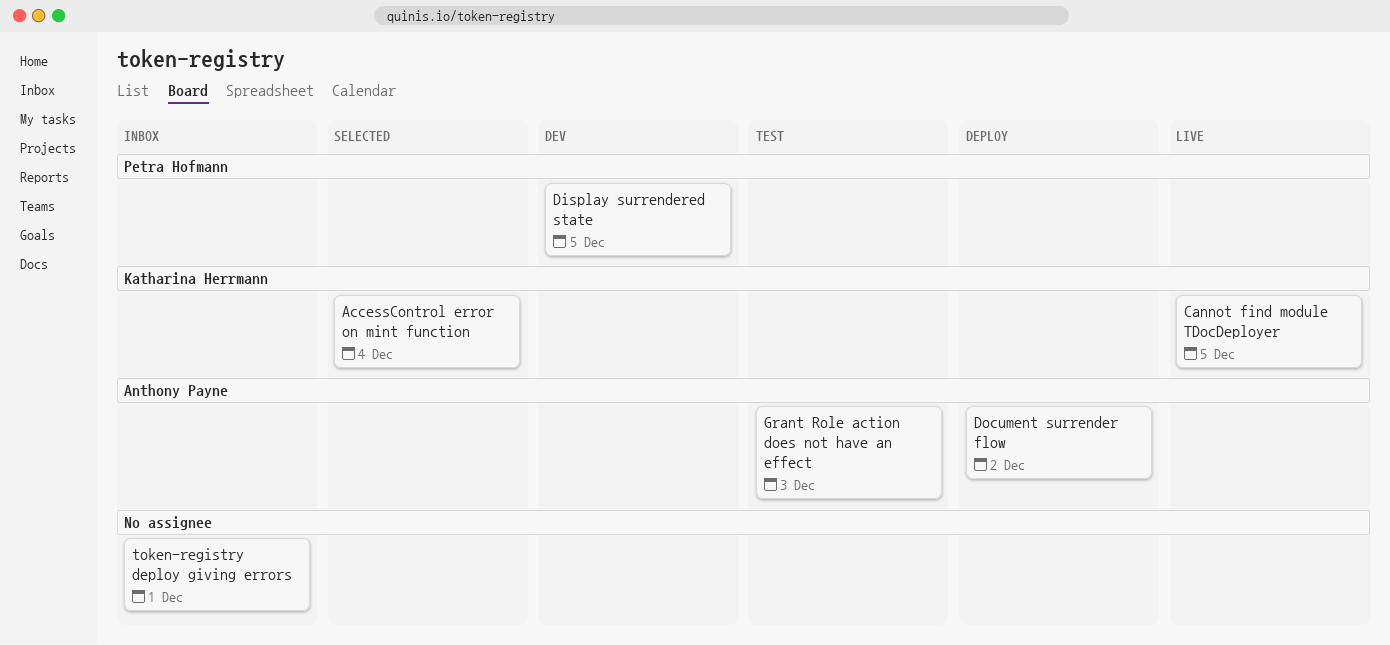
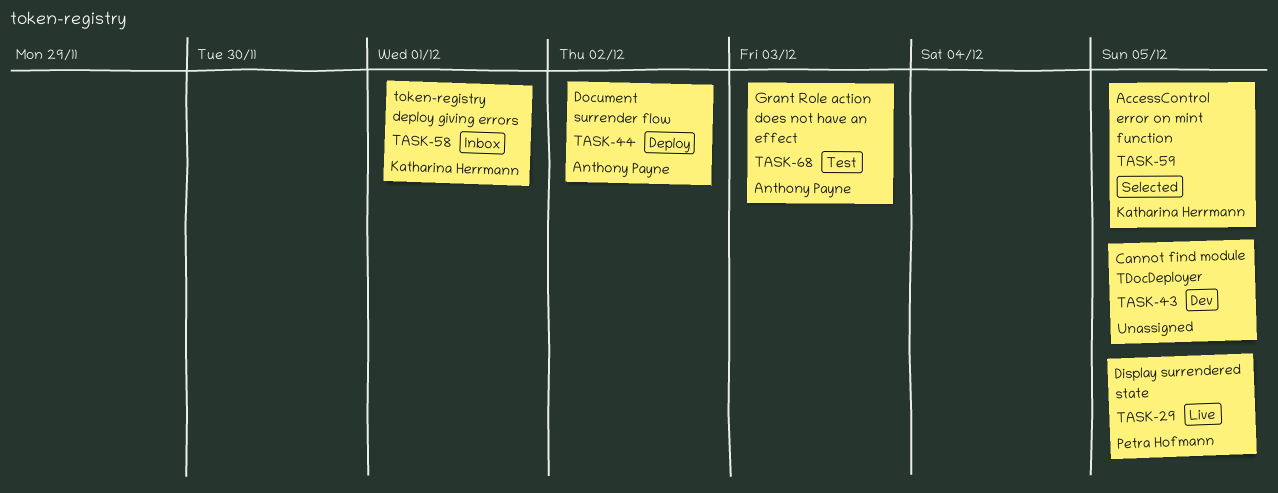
AccessControl error on mint function, due: Dec 4 -> Dec 5
Cannot find module TDocDeployer, status: Live -> Dev
Cannot find module TDocDeployer, owner: Katharina Herrmann -> none
Display surrendered state, status: Dev -> Live
token-registry deploy giving errors, owner: none -> Katharina Herrmann

